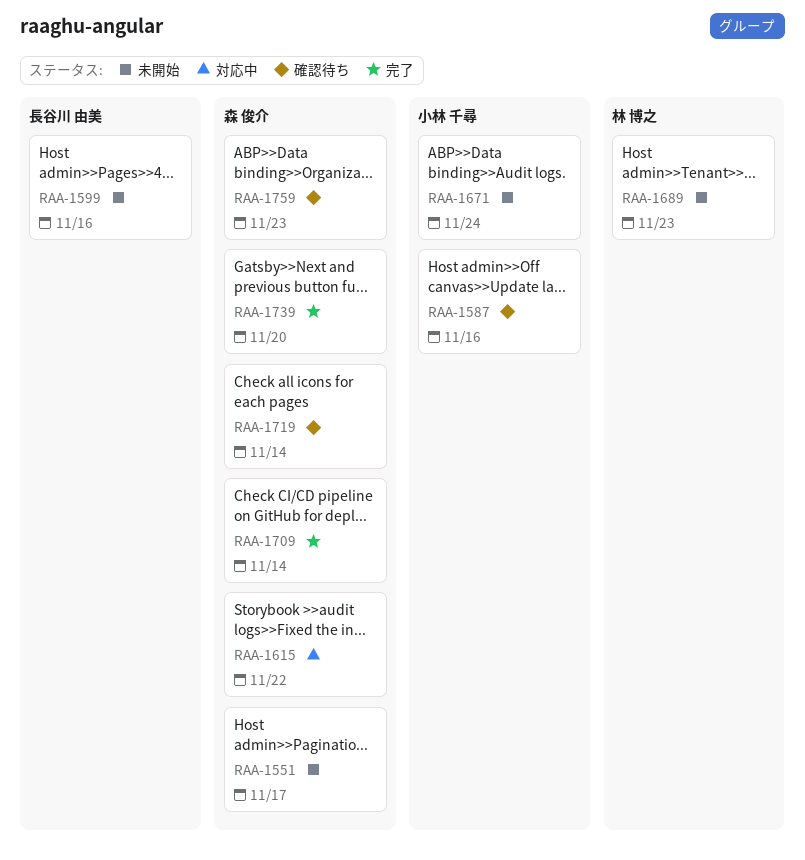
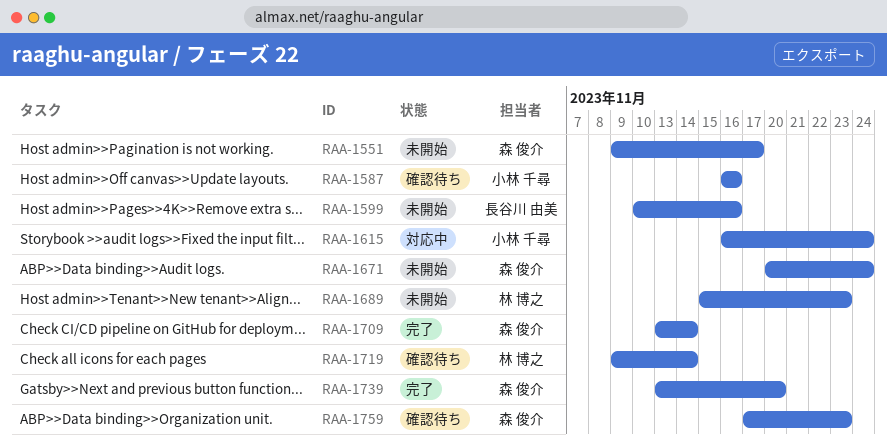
RAA-1615, owner: 森 俊介 -> 小林 千尋
RAA-1615, due: Nov 22 -> Nov 24
RAA-1671, owner: 小林 千尋 -> 森 俊介
RAA-1719, owner: 森 俊介 -> 林 博之

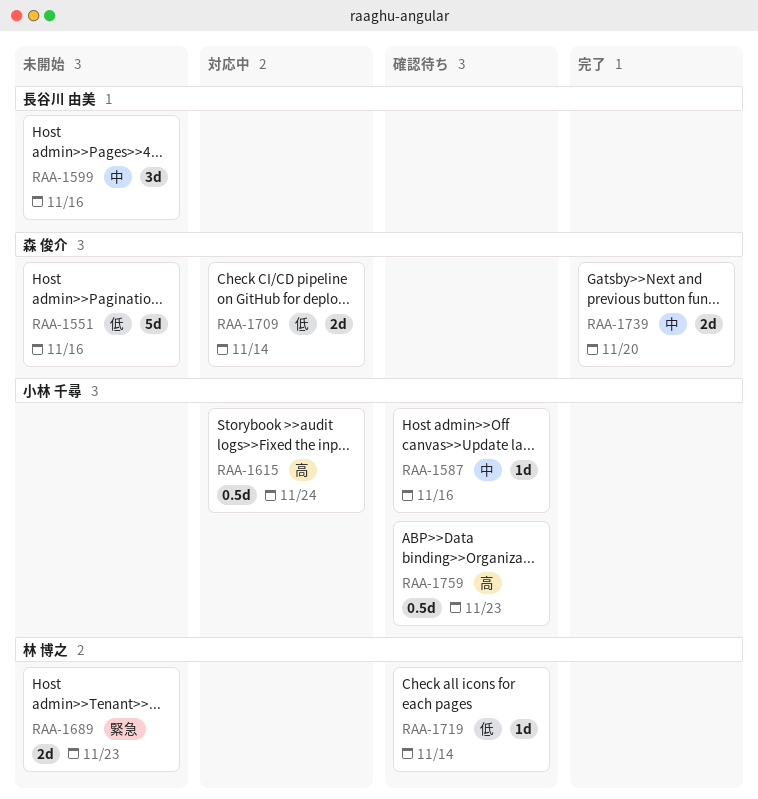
RAA-1551, due: Nov 17 -> Nov 16
RAA-1671: present -> none
RAA-1709, status: 完了 -> 対応中
RAA-1759, owner: 森 俊介 -> 小林 千尋

